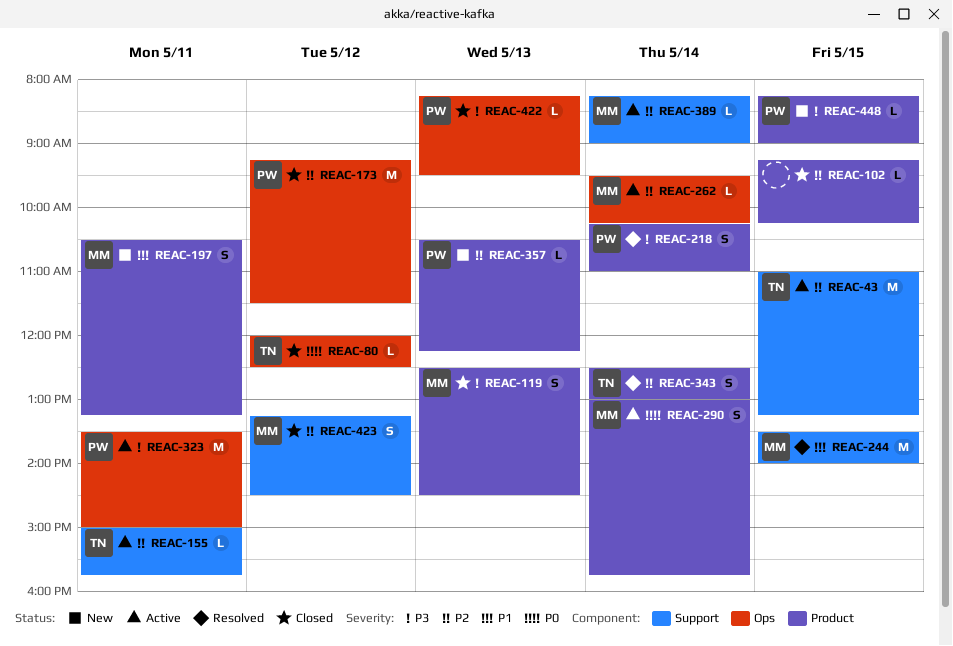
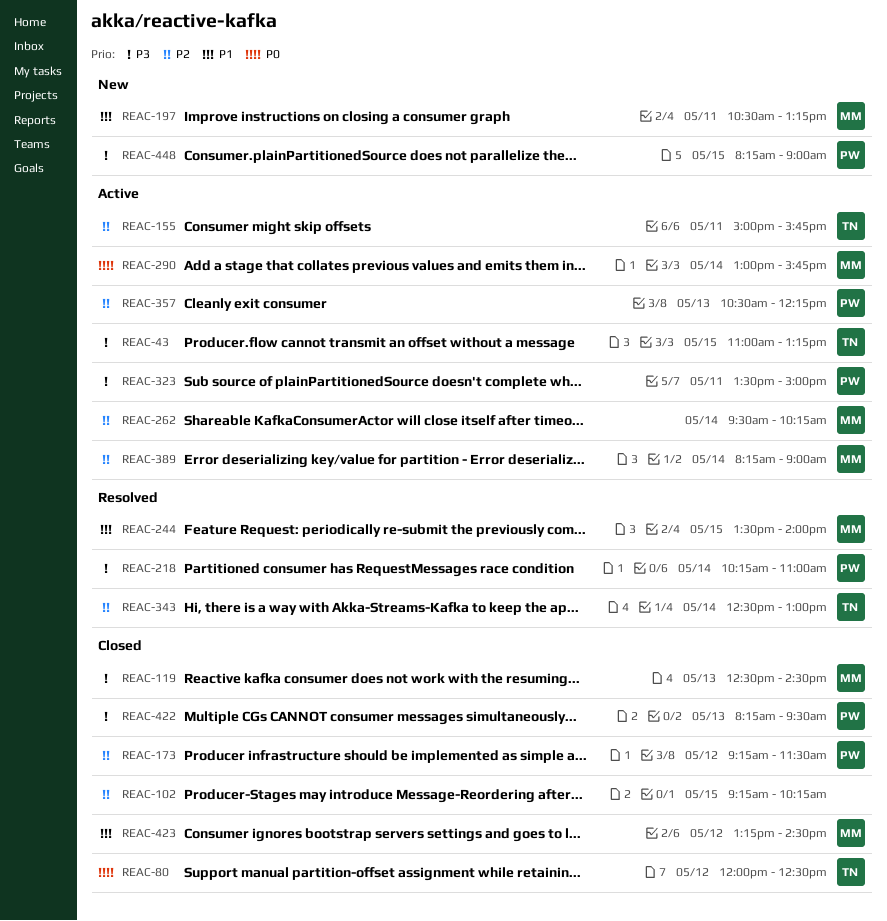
REAC-43, priority: P2 -> P3
REAC-357, status: New -> Active
REAC-423, priority: P2 -> P1

